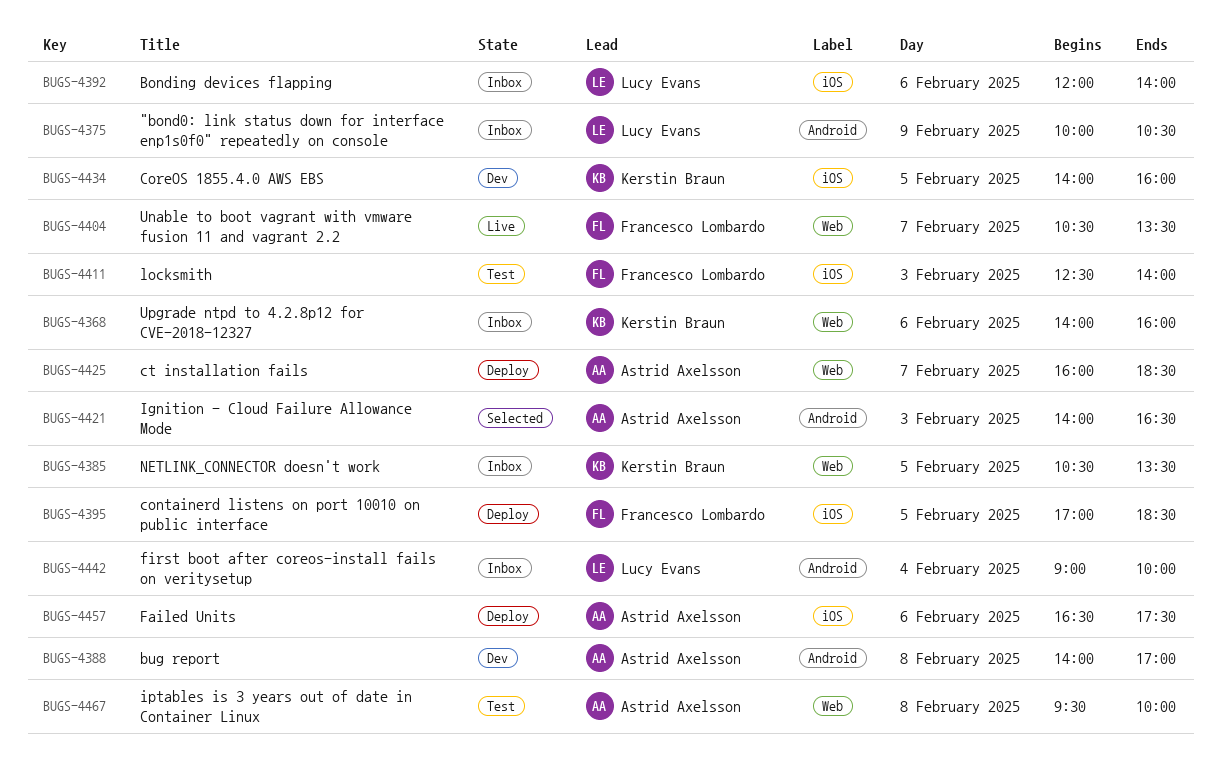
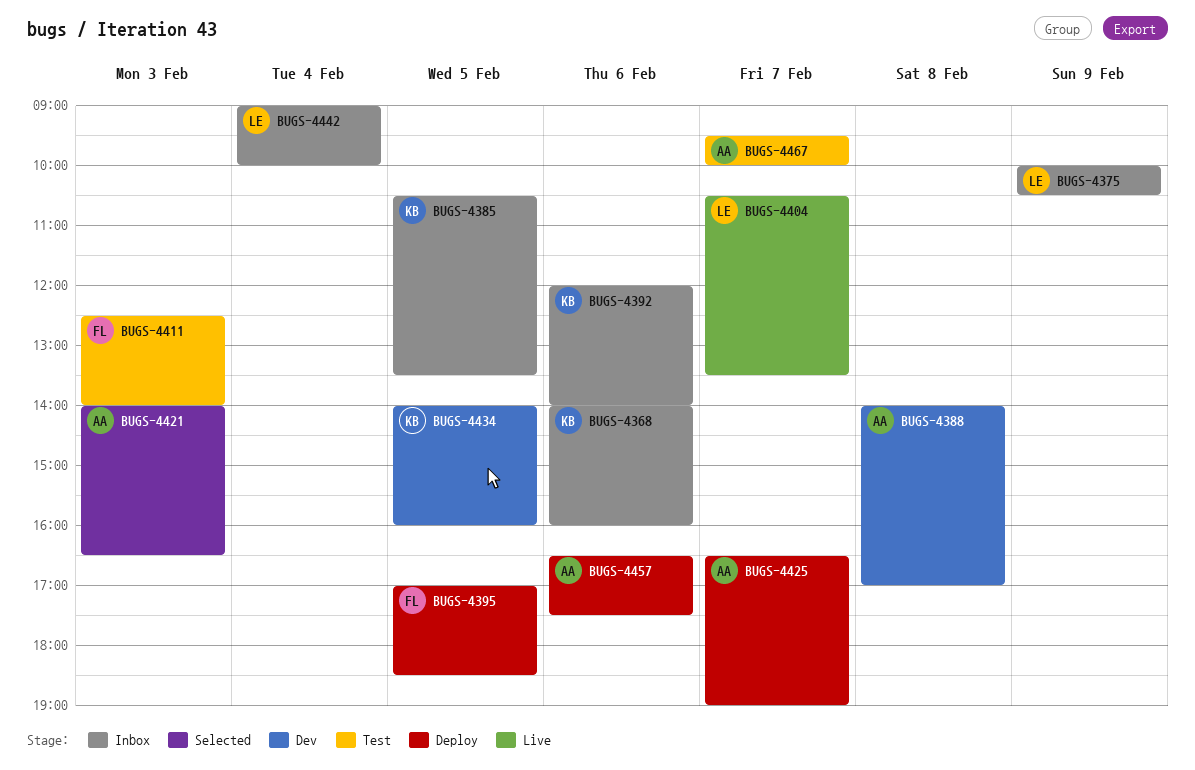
BUGS-4392, owner: Lucy Evans -> Kerstin Braun
BUGS-4404, owner: Francesco Lombardo -> Lucy Evans
BUGS-4425, begins: 16:00 -> 16:30
BUGS-4425, ends: 18:30 -> 19:00
BUGS-4467, day: Feb 8 -> Feb 7

